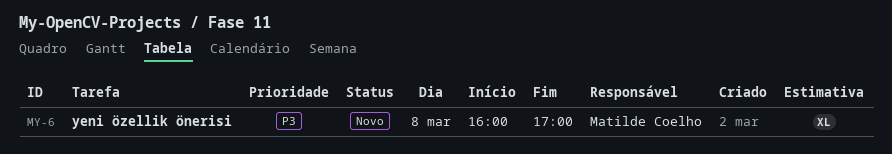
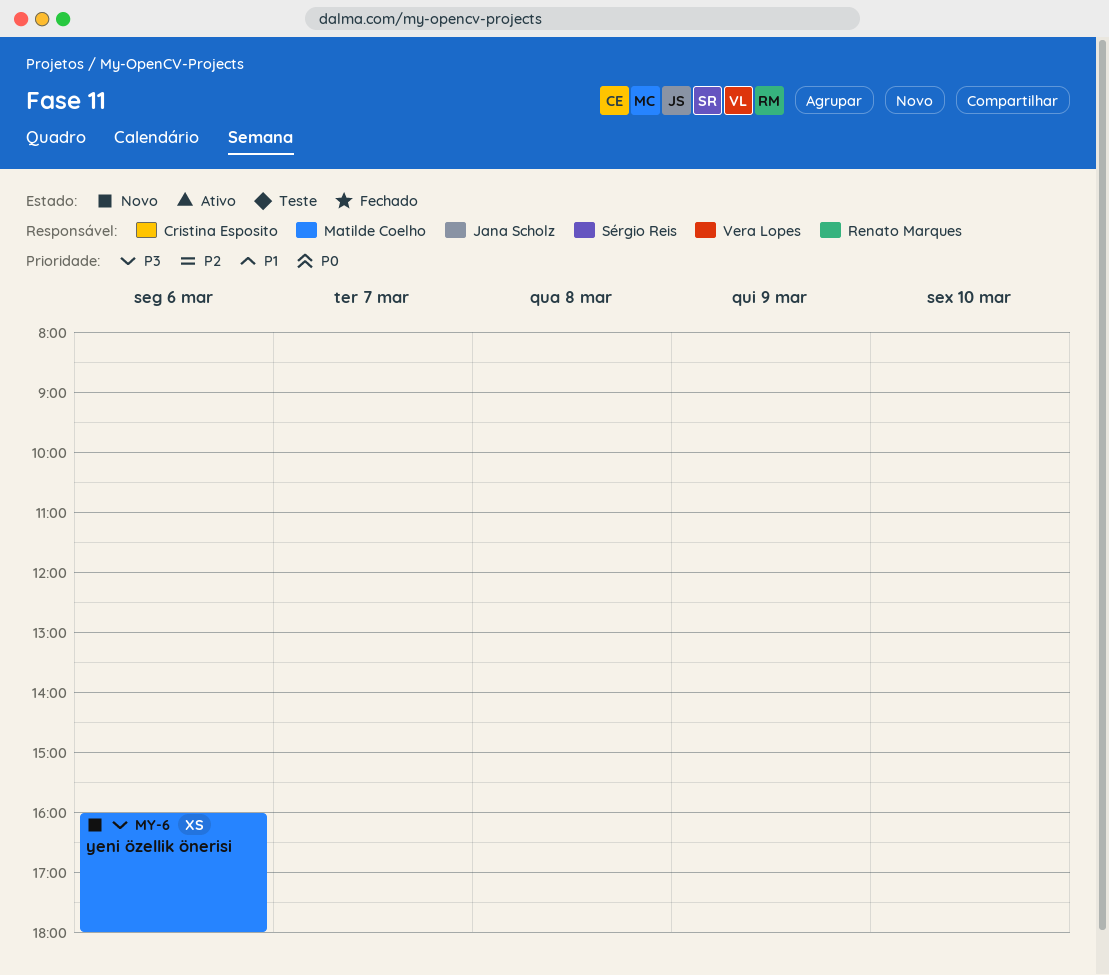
MY-6, estimate: XL -> XS
MY-6, day: Mar 8 -> Mar 6
MY-6, ends: 17:00 -> 18:00

